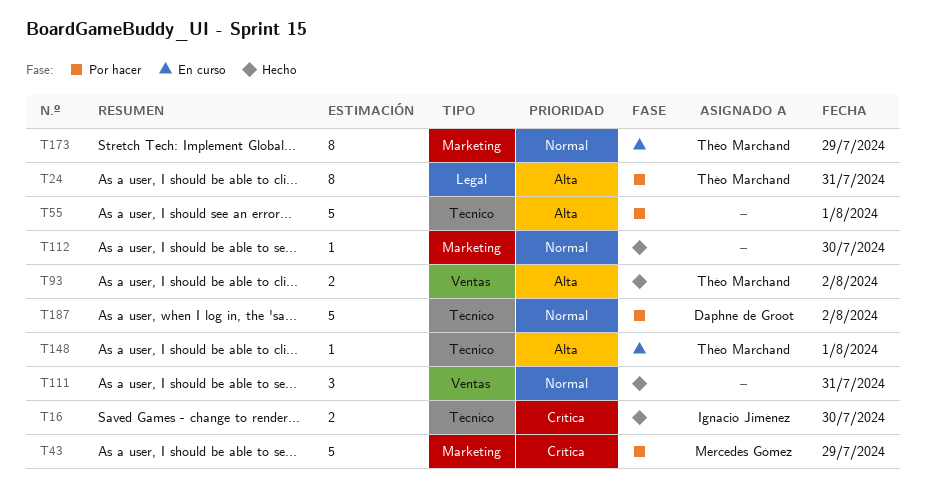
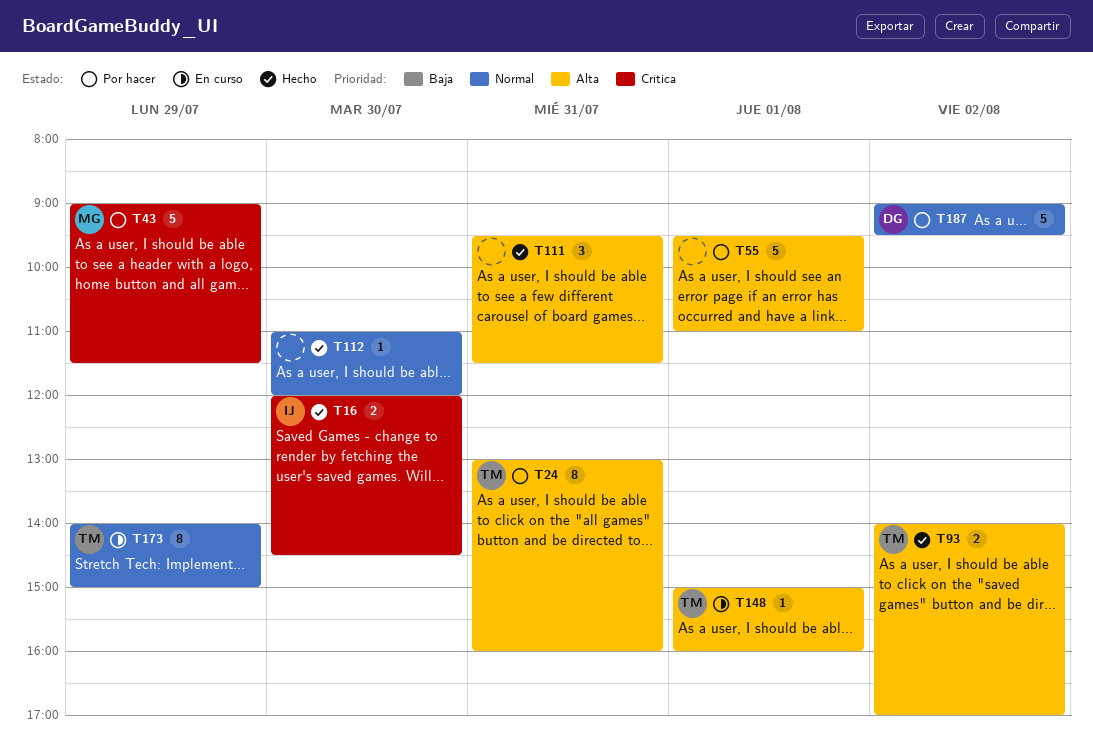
T111, priority: Normal -> Alta

